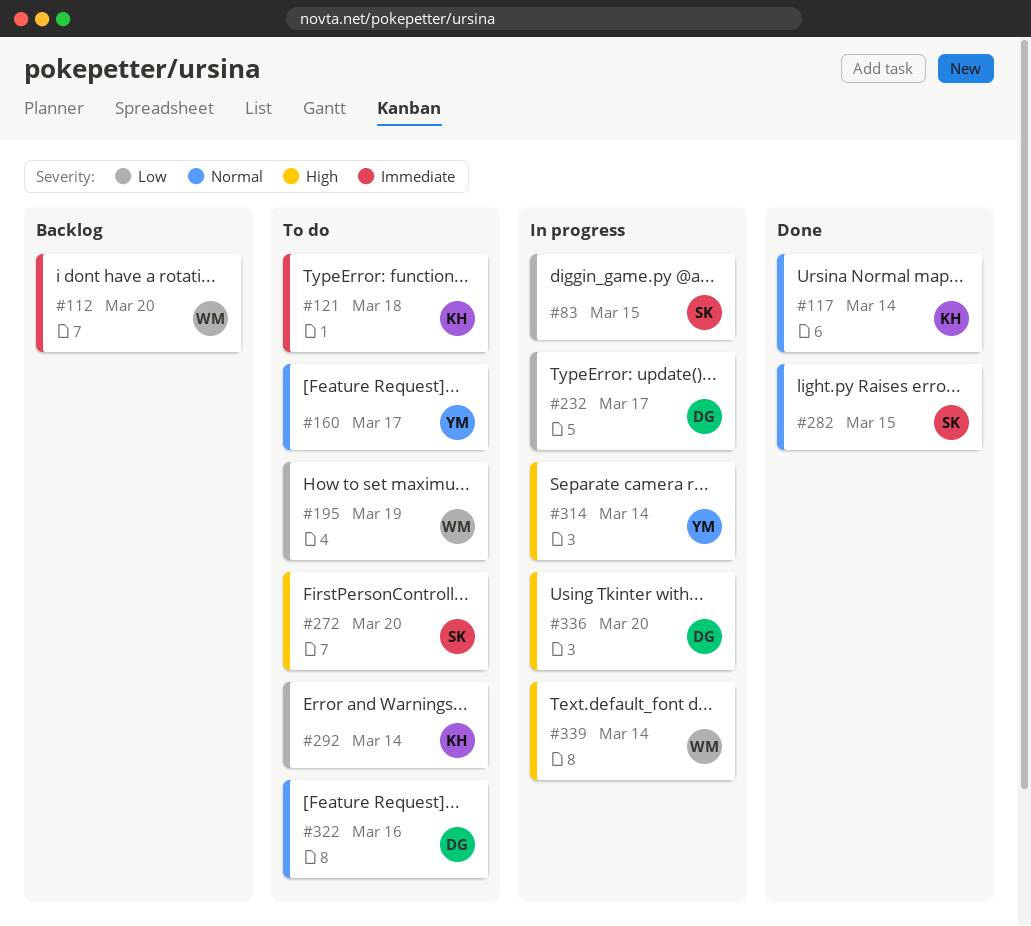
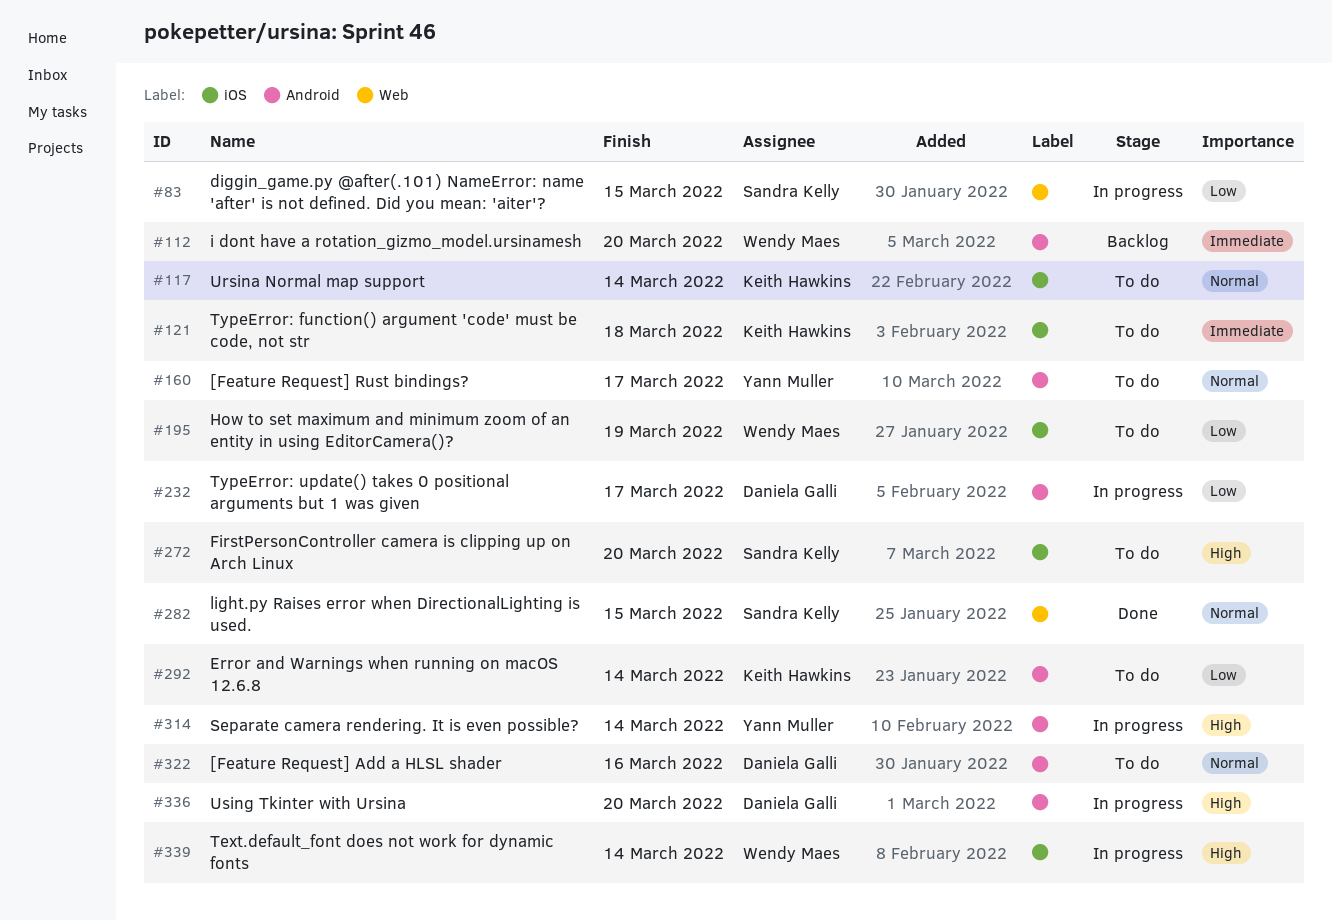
#117, status: Done -> To do

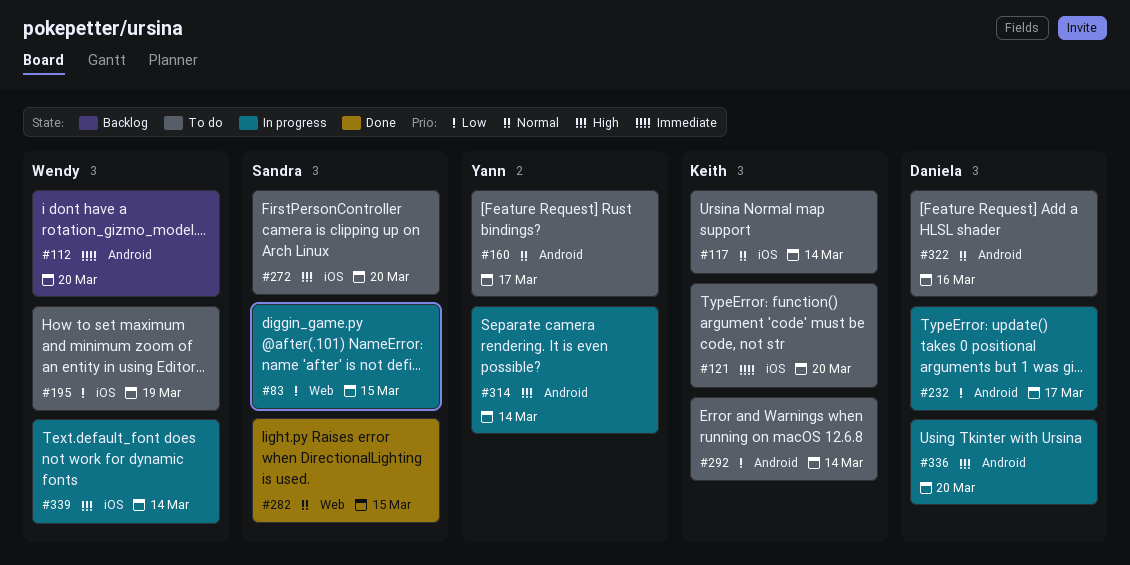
#121, due: Mar 18 -> Mar 20

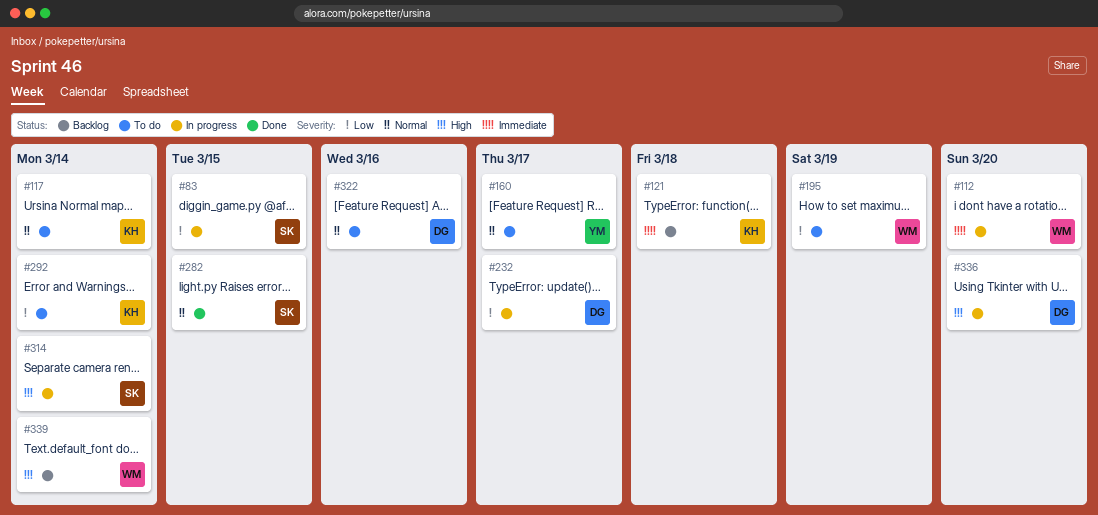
#112, status: Backlog -> In progress
#121, status: To do -> Backlog
#121, due: Mar 20 -> Mar 18
#272: present -> none
#314, owner: Yann -> Sandra
#339, status: In progress -> Backlog

